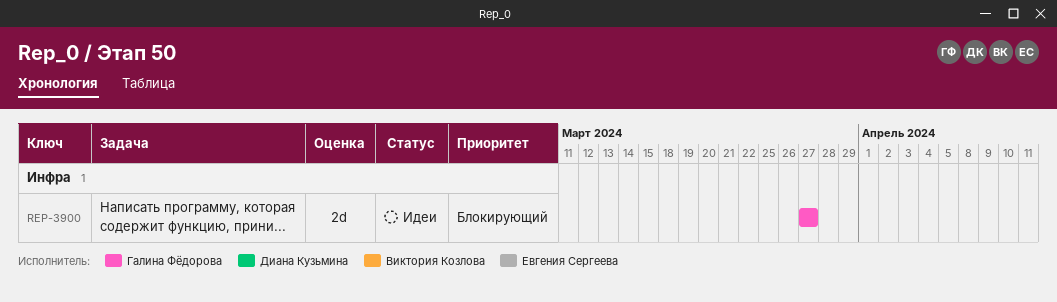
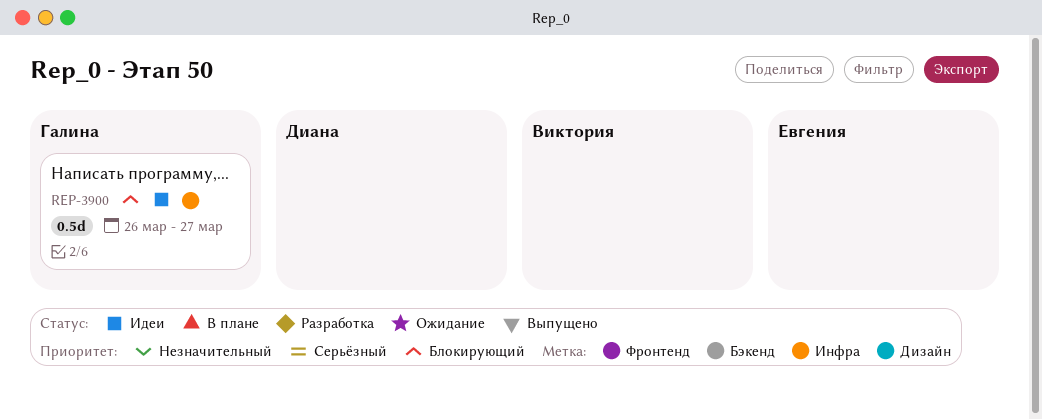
REP-3900, estimate: 2d -> 0.5d
REP-3900, start: Mar 27 -> Mar 26

